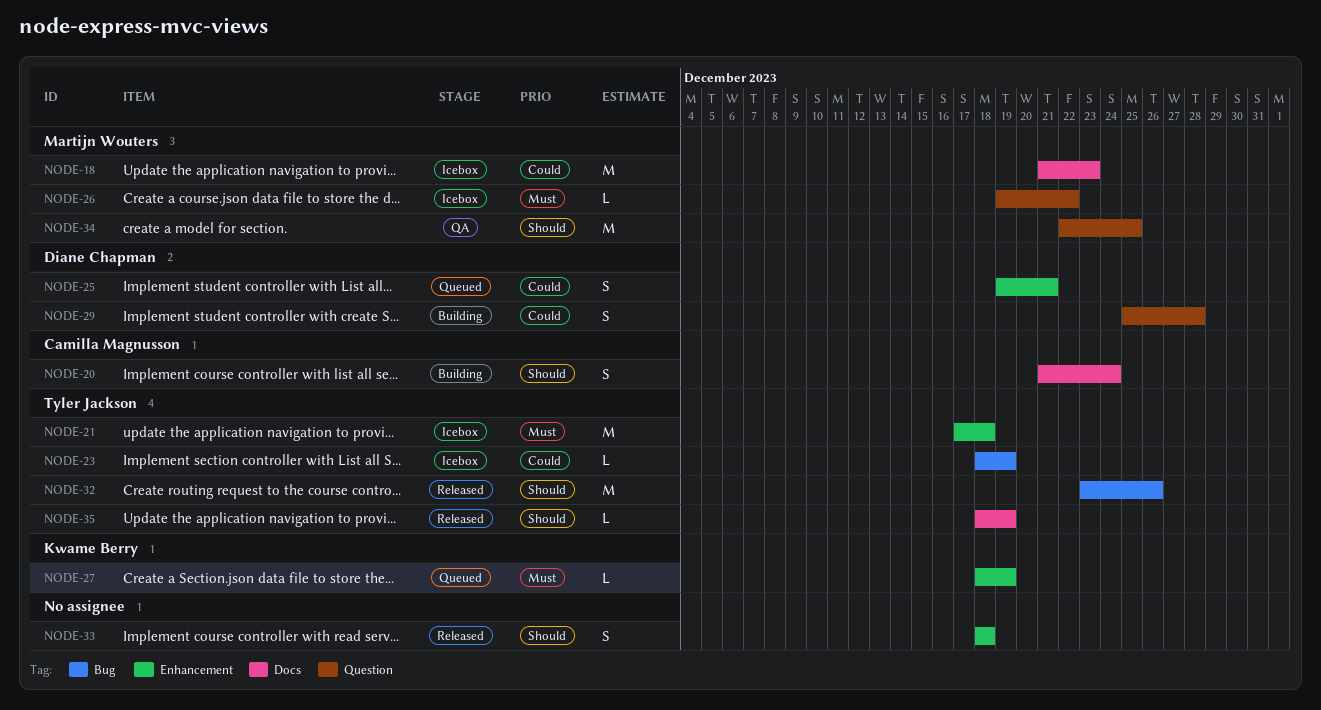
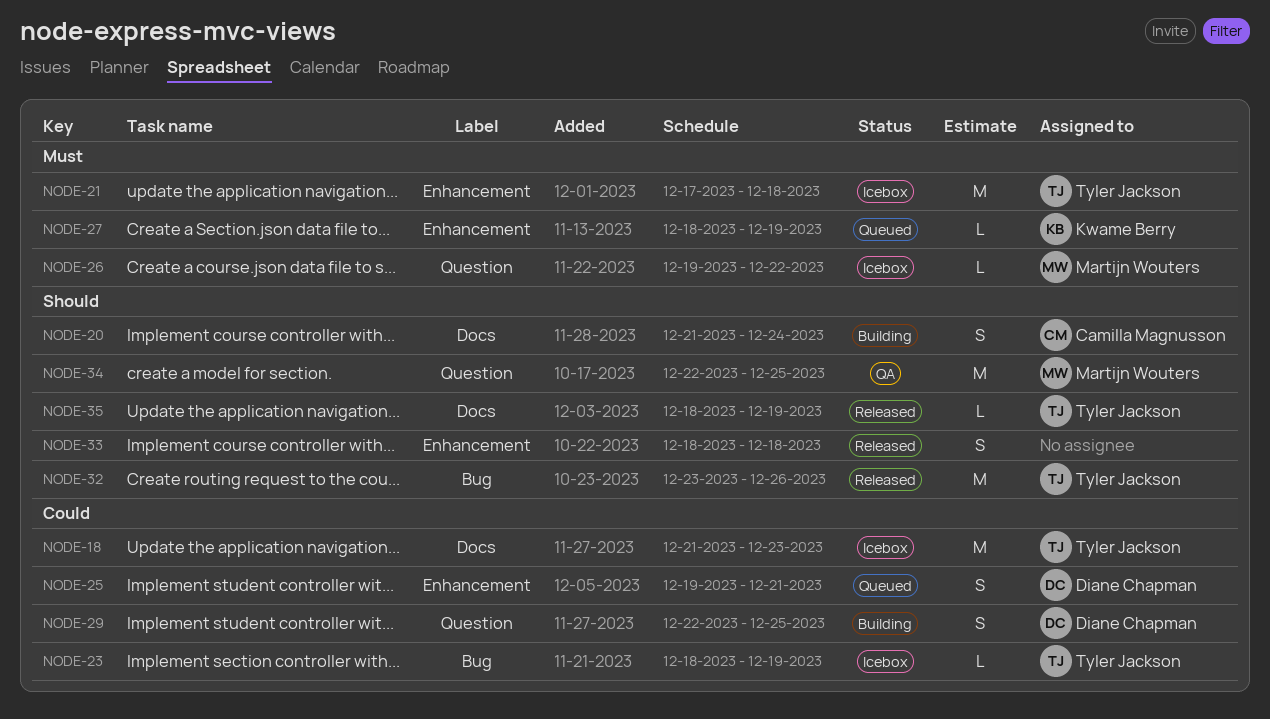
NODE-18, owner: Martijn Wouters -> Tyler Jackson
NODE-29, start: Dec 25 -> Dec 22
NODE-29, due: Dec 28 -> Dec 25

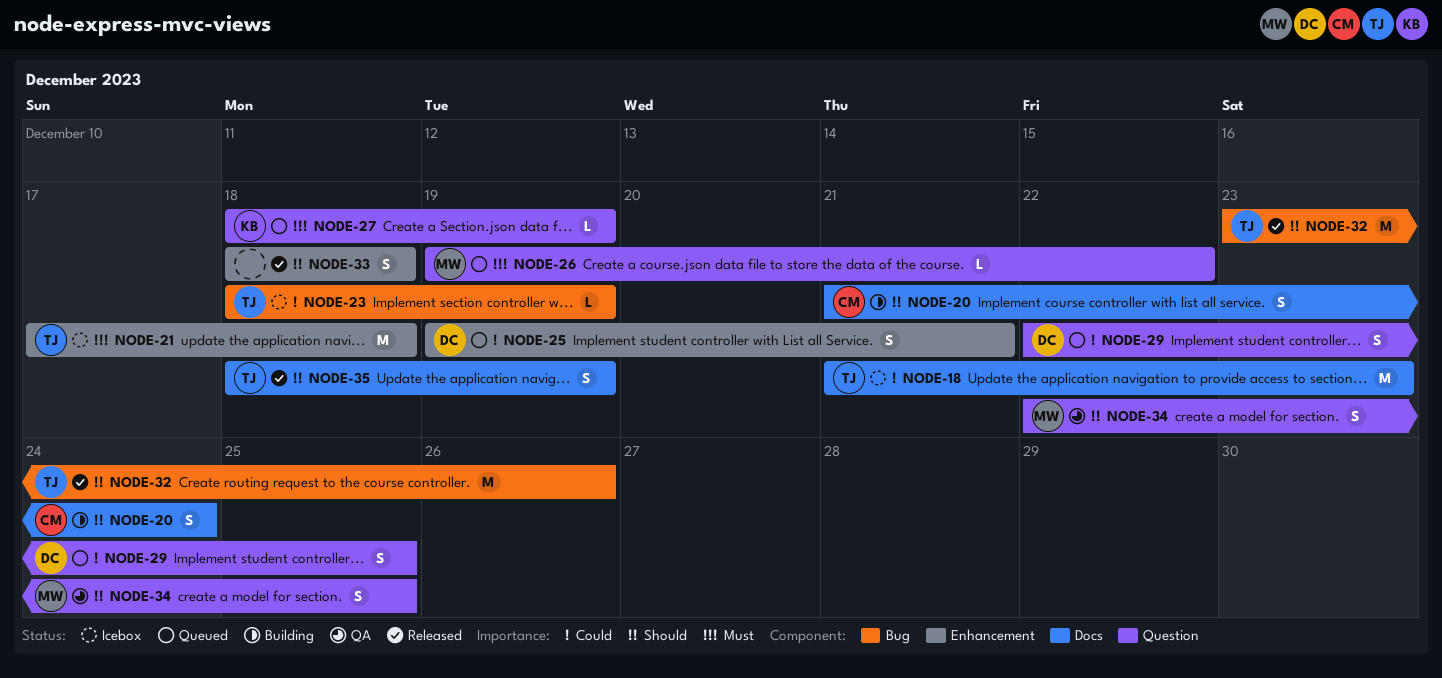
NODE-26, status: Icebox -> Queued
NODE-27, label: Enhancement -> Question
NODE-29, status: Building -> Queued
NODE-34, estimate: M -> S
NODE-35, estimate: L -> S

